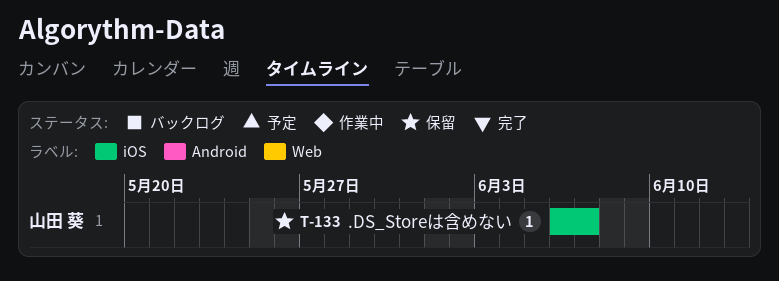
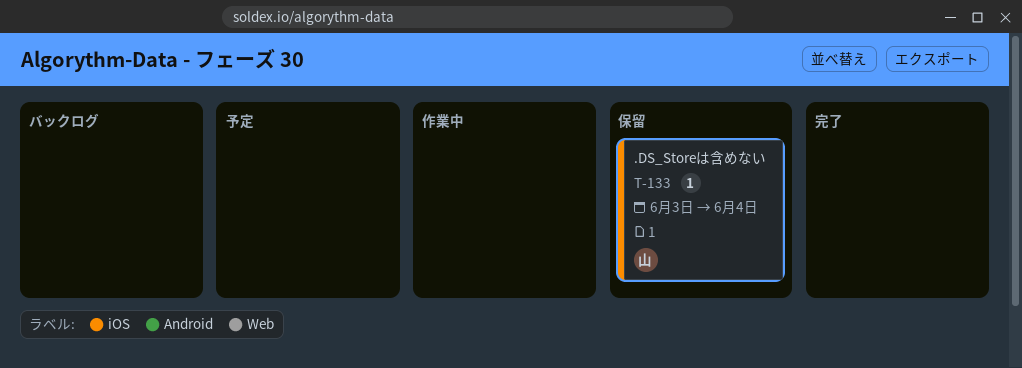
T-133, start: Jun 6 -> Jun 3
T-133, due: Jun 7 -> Jun 4

